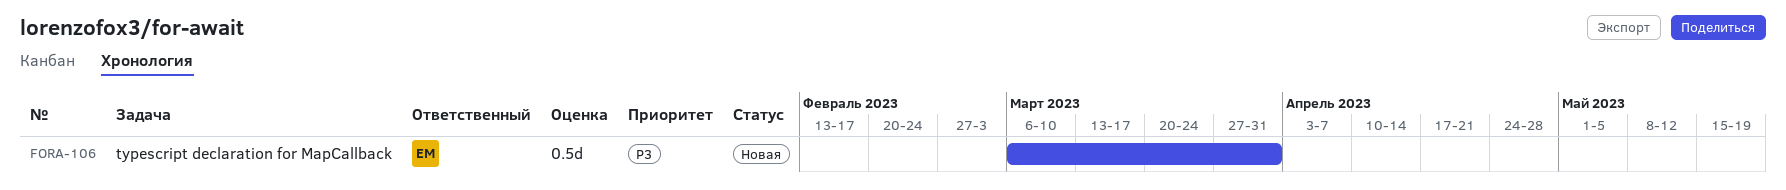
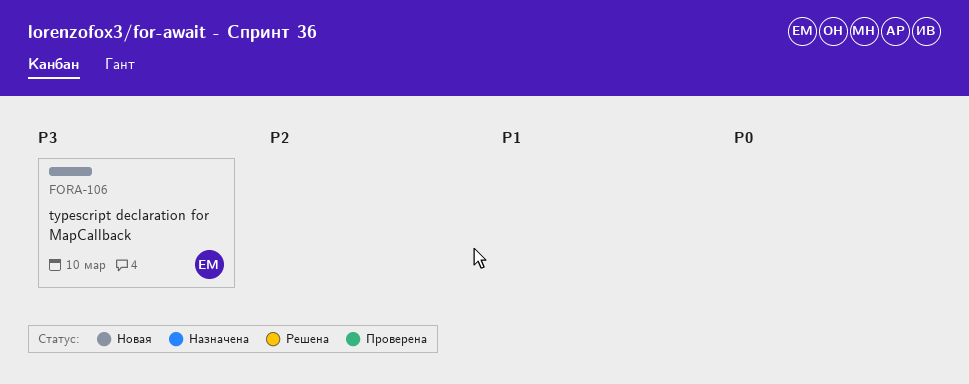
FORA-106, due: Mar 31 -> Mar 10

